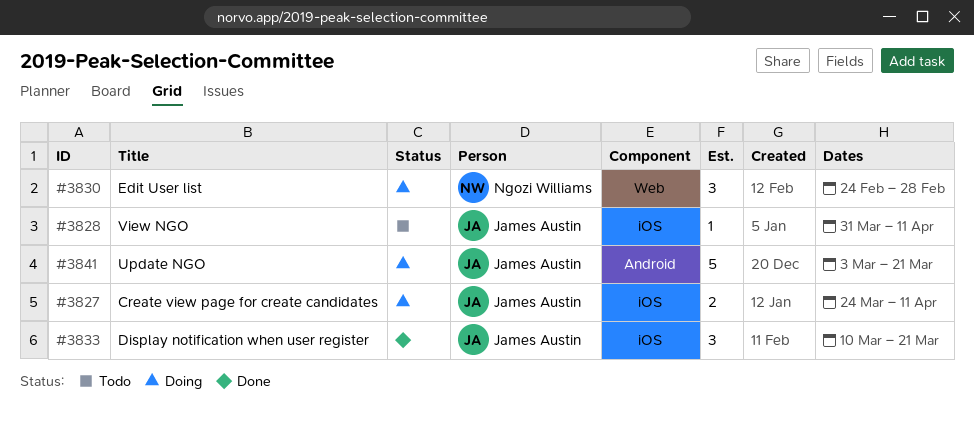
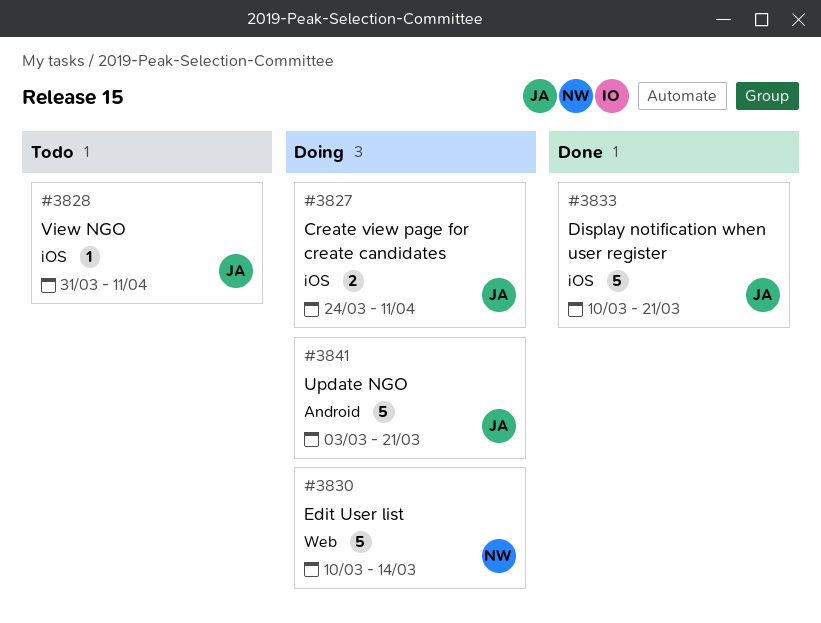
#3830, estimate: 3 -> 5
#3830, start: Feb 24 -> Mar 10
#3830, due: Feb 28 -> Mar 14
#3833, estimate: 3 -> 5

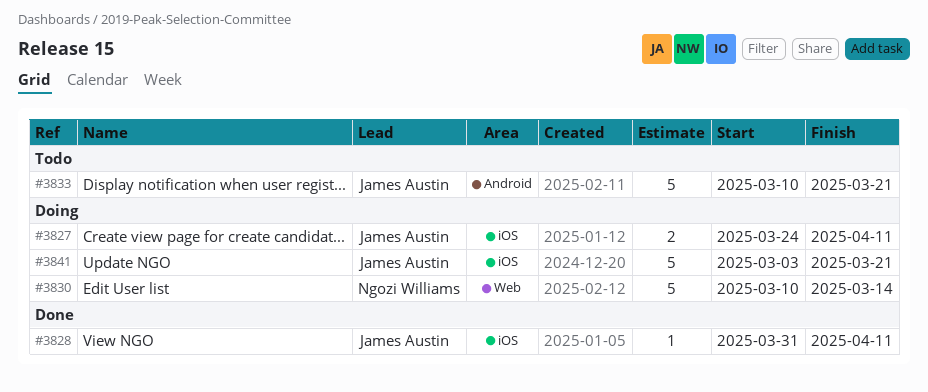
#3828, status: Todo -> Done
#3833, status: Done -> Todo
#3833, label: iOS -> Android
#3841, label: Android -> iOS

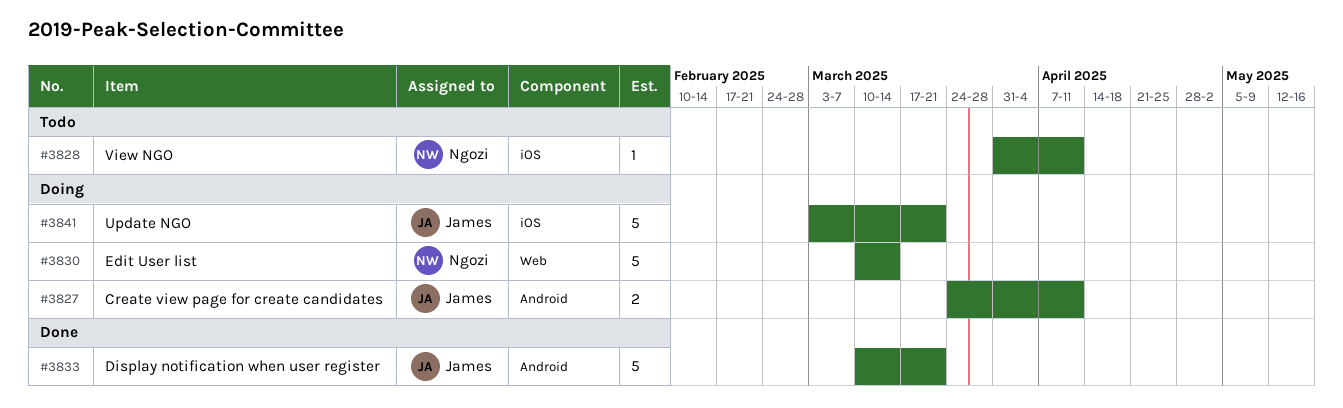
#3827, label: iOS -> Android
#3828, status: Done -> Todo
#3828, owner: James Austin -> Ngozi Williams
#3833, status: Todo -> Done

